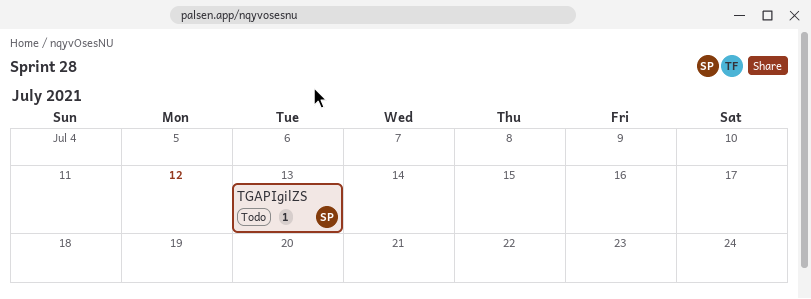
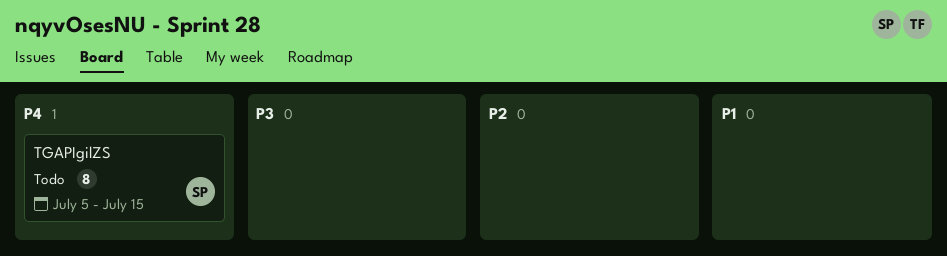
TGAPIgilZS, estimate: 1 -> 8
TGAPIgilZS, due: Jul 13 -> Jul 15

